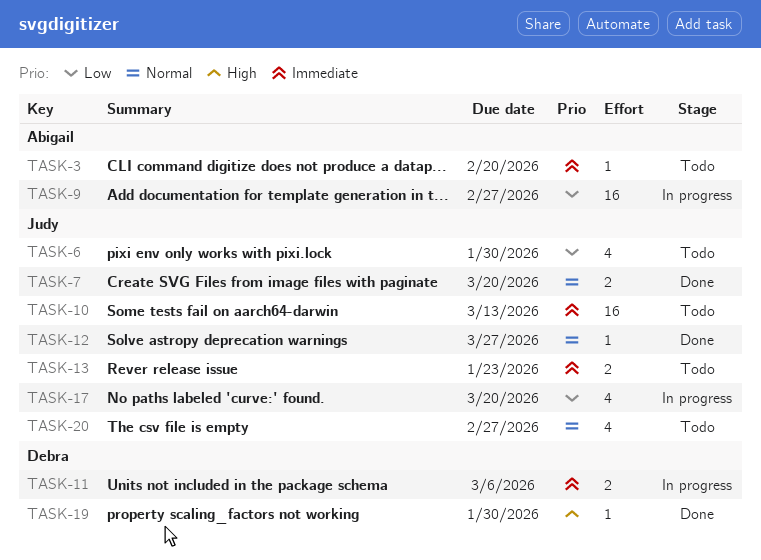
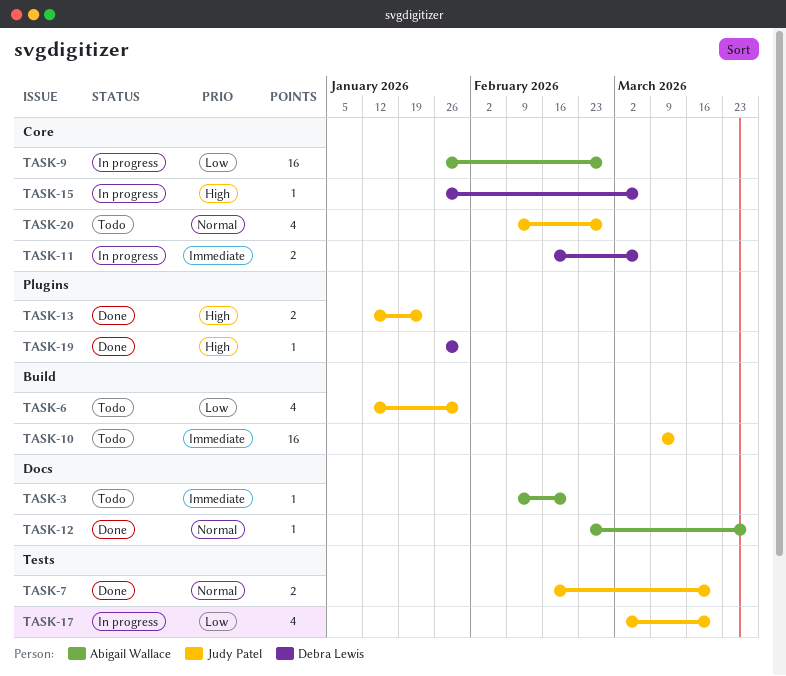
TASK-12, owner: Judy Patel -> Abigail Wallace
TASK-13, status: Todo -> Done
TASK-13, priority: Immediate -> High
TASK-15: none -> present

